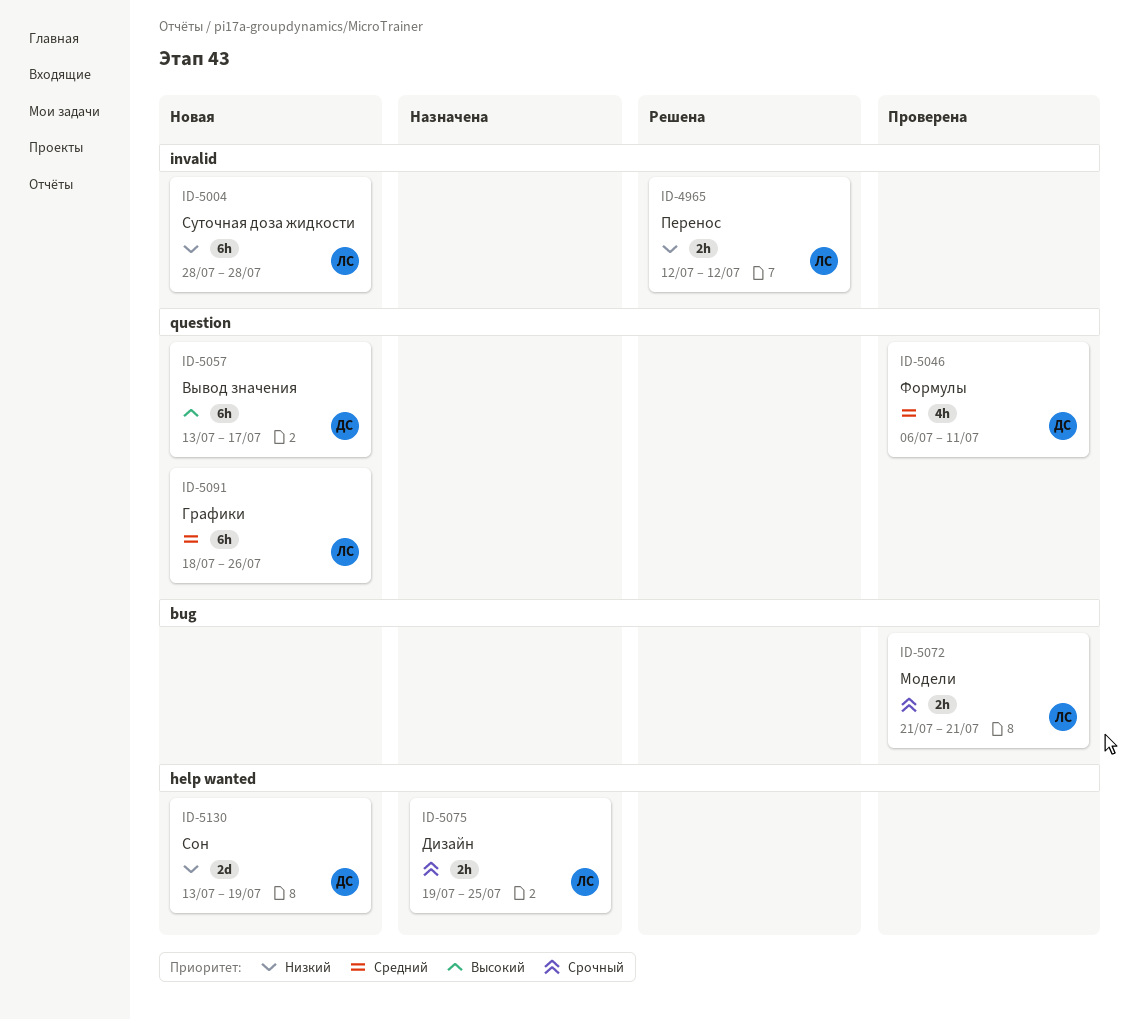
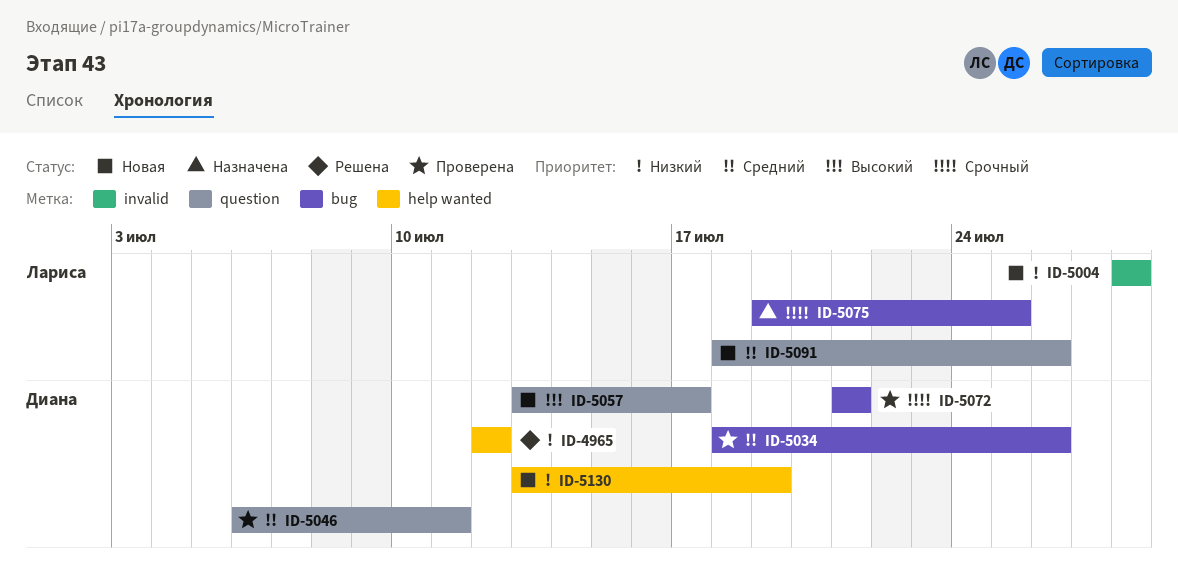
ID-4965, owner: Лариса -> Диана
ID-4965, label: invalid -> help wanted
ID-5034: none -> present
ID-5072, owner: Лариса -> Диана
ID-5075, label: help wanted -> bug

